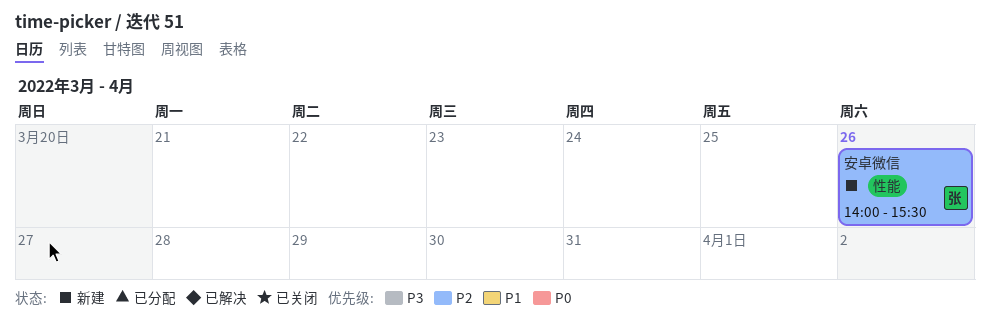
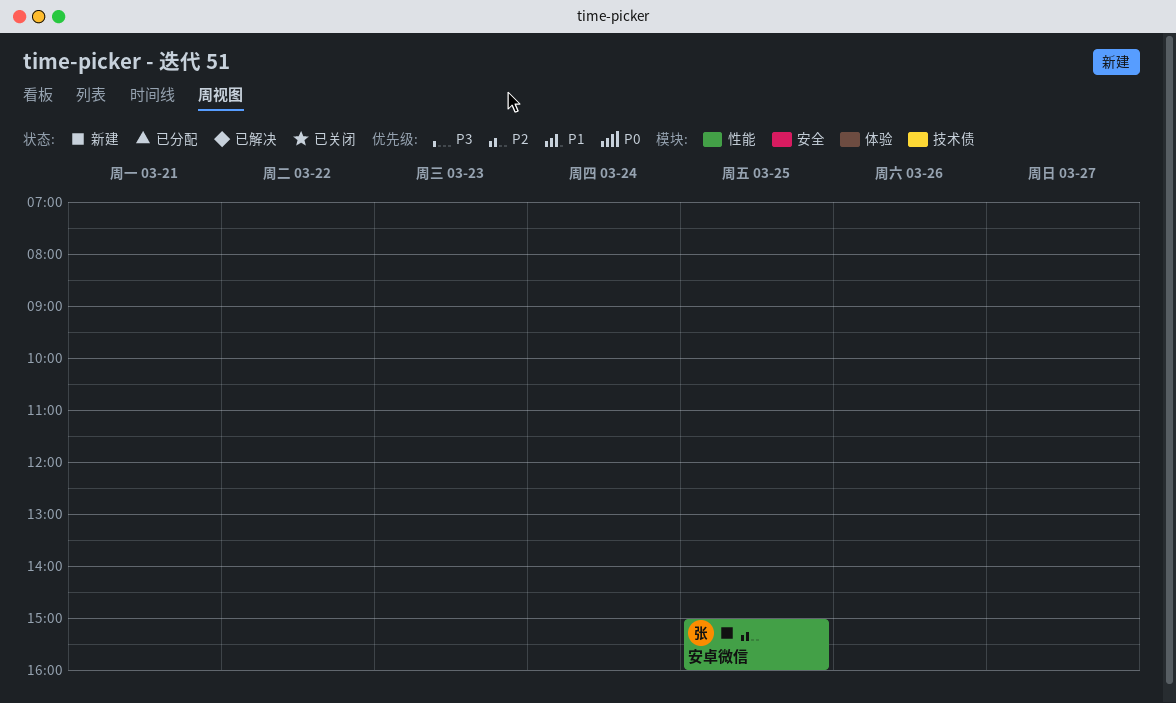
安卓微信, day: Mar 26 -> Mar 25
安卓微信, begins: 14:00 -> 15:00
安卓微信, ends: 15:30 -> 16:00

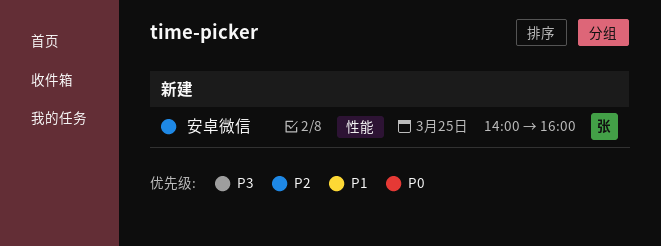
安卓微信, begins: 15:00 -> 14:00

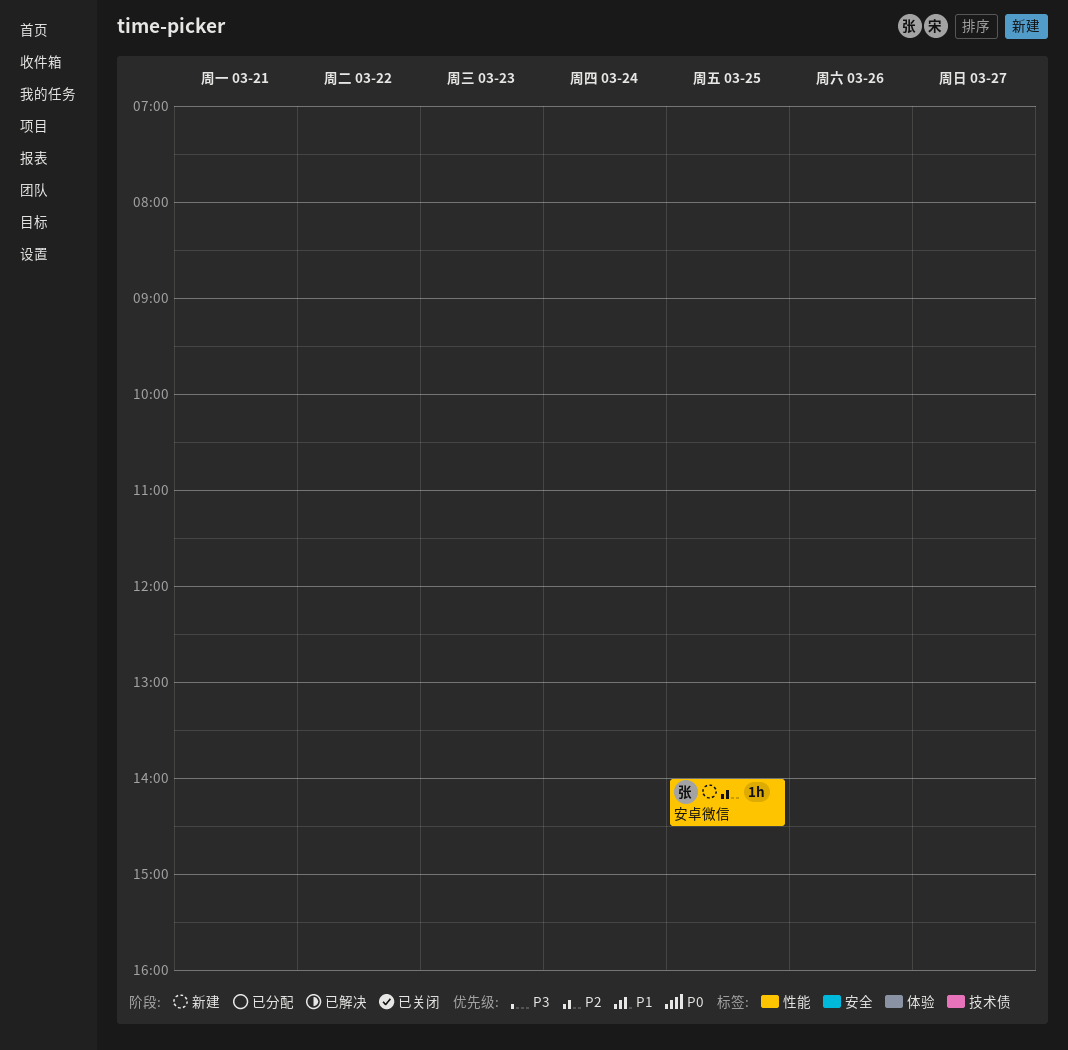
安卓微信, ends: 16:00 -> 14:30

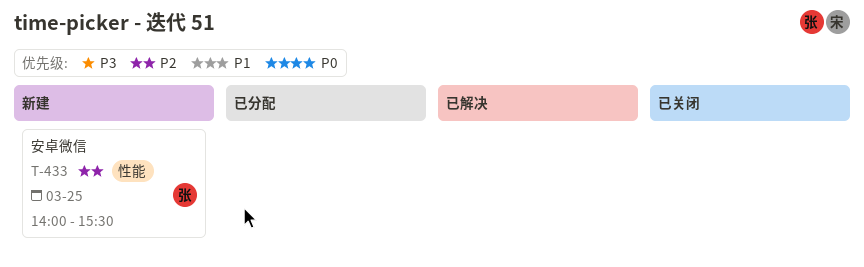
安卓微信, ends: 14:30 -> 15:30

